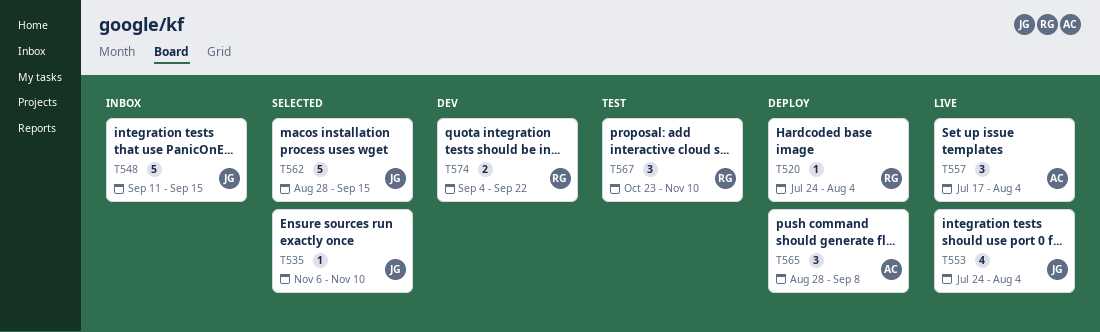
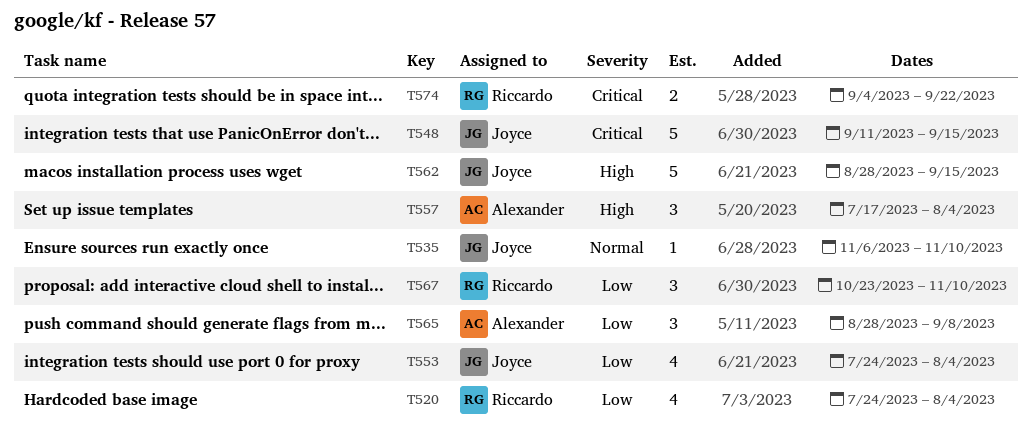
T520, estimate: 1 -> 4

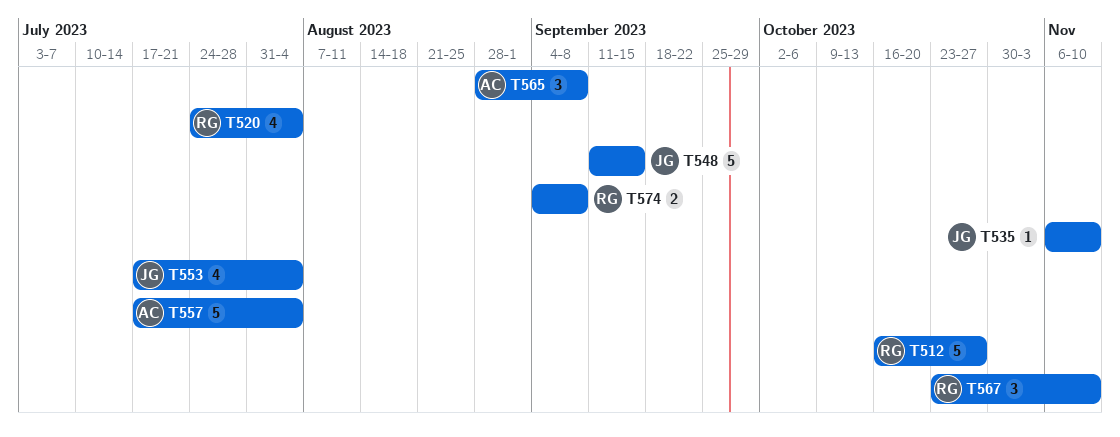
T512: none -> present
T553, start: Jul 24 -> Jul 17
T557, estimate: 3 -> 5
T562: present -> none
T574, due: Sep 22 -> Sep 8

